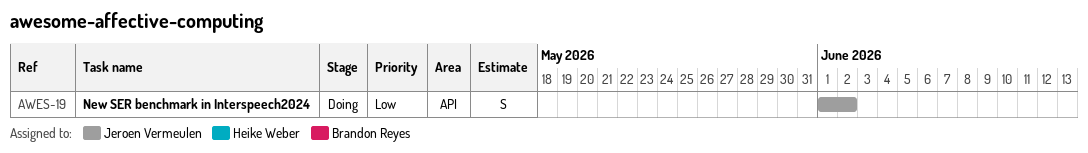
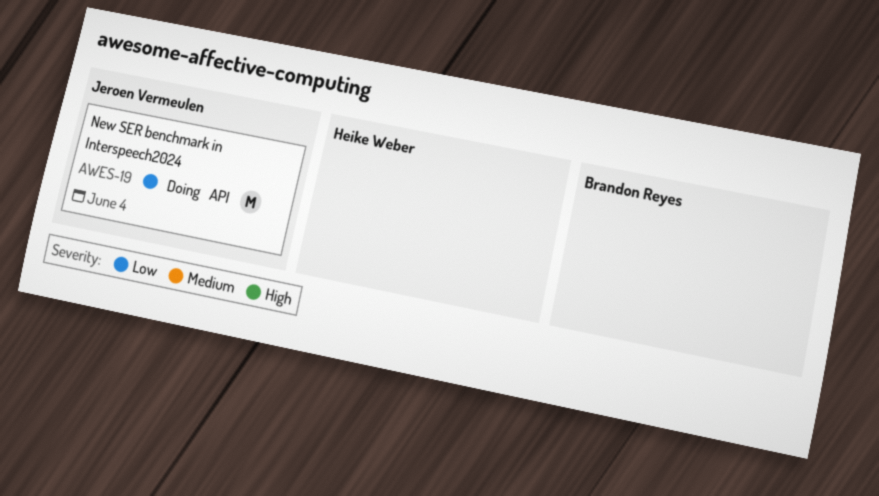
AWES-19, estimate: S -> M
AWES-19, due: Jun 2 -> Jun 4

